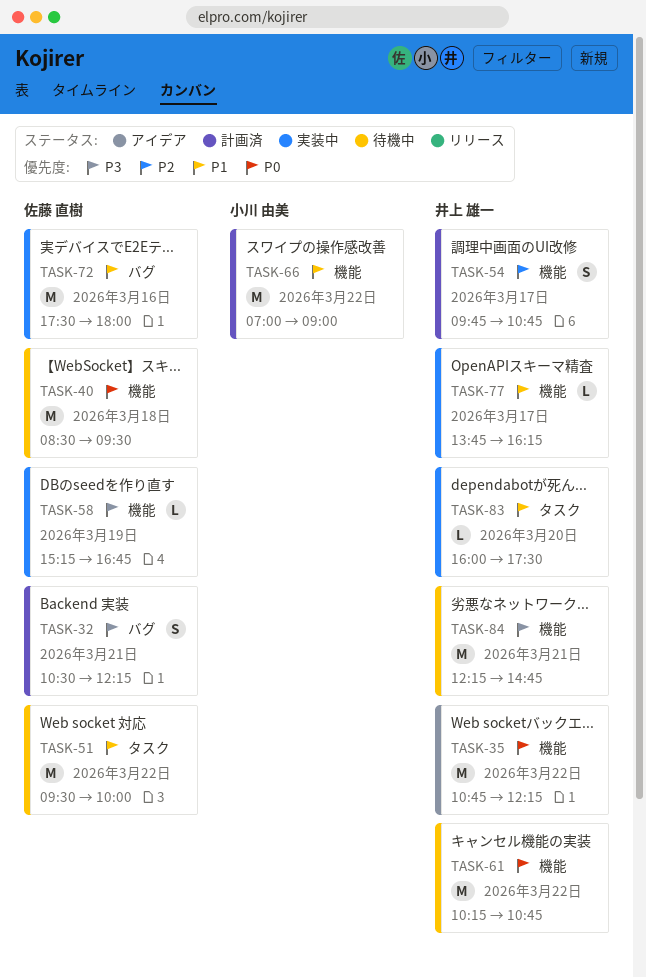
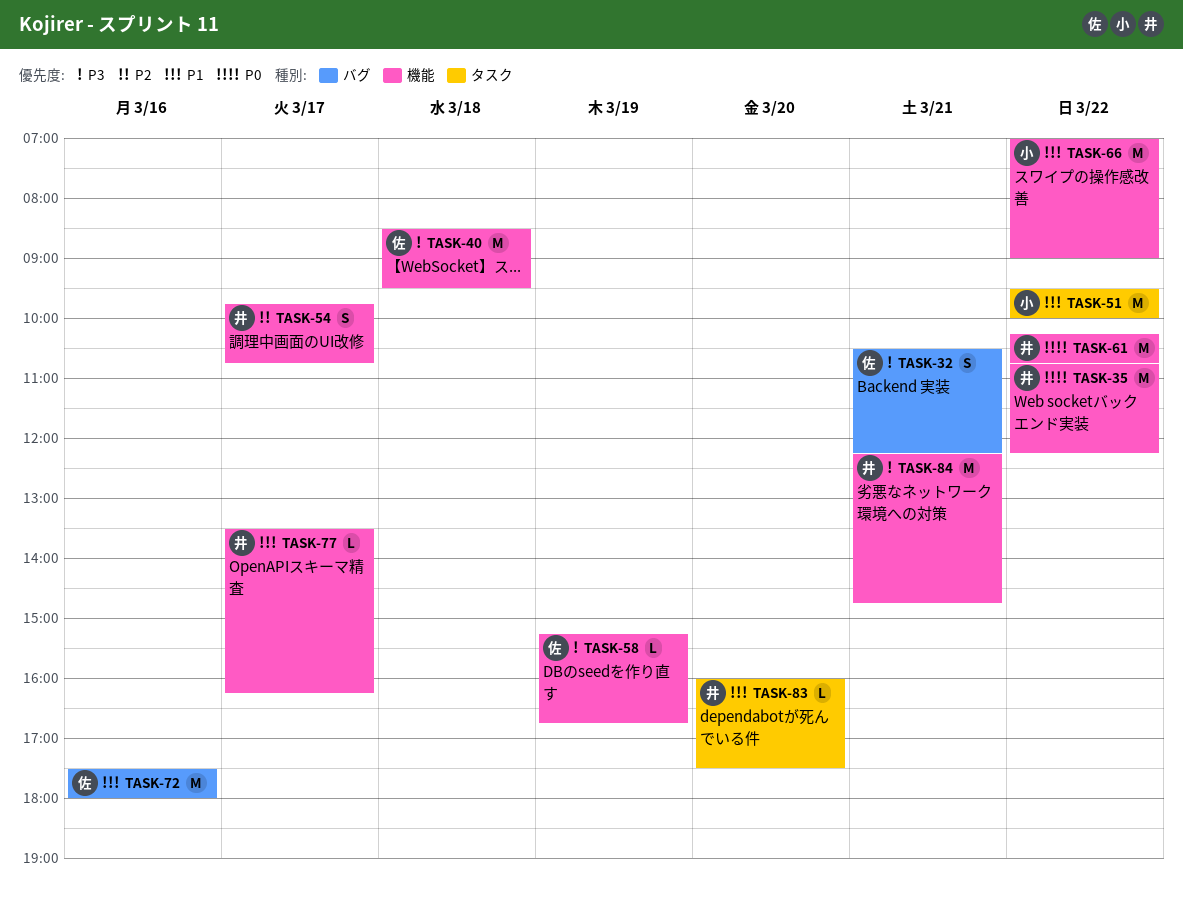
TASK-40, priority: P0 -> P3
TASK-51, owner: 佐藤 直樹 -> 小川 由美
TASK-77, begins: 13:45 -> 13:30

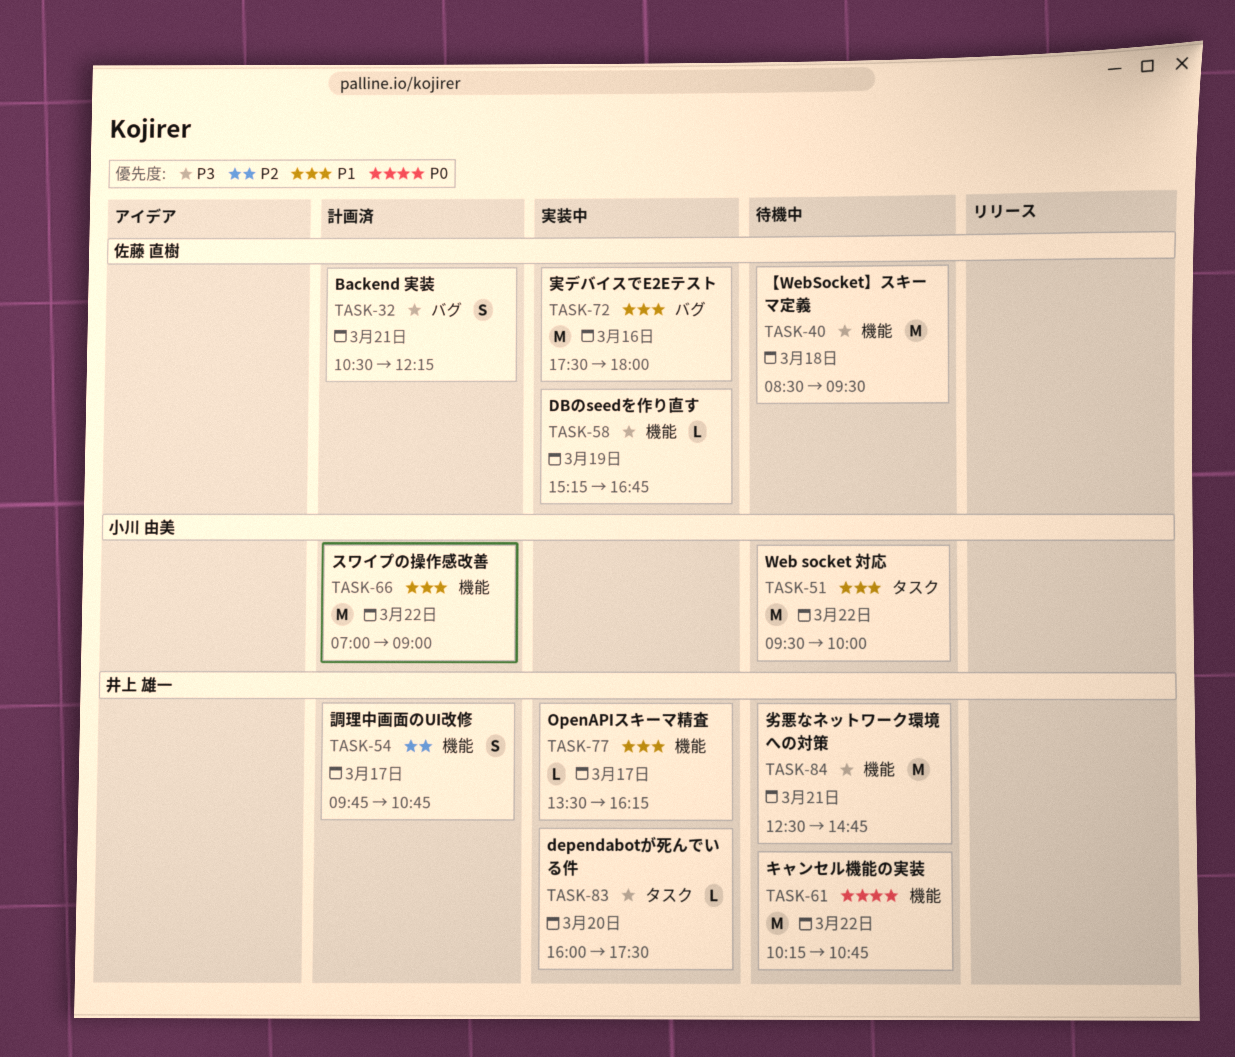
TASK-35: present -> none
TASK-83, priority: P1 -> P3
TASK-84, begins: 12:15 -> 12:30

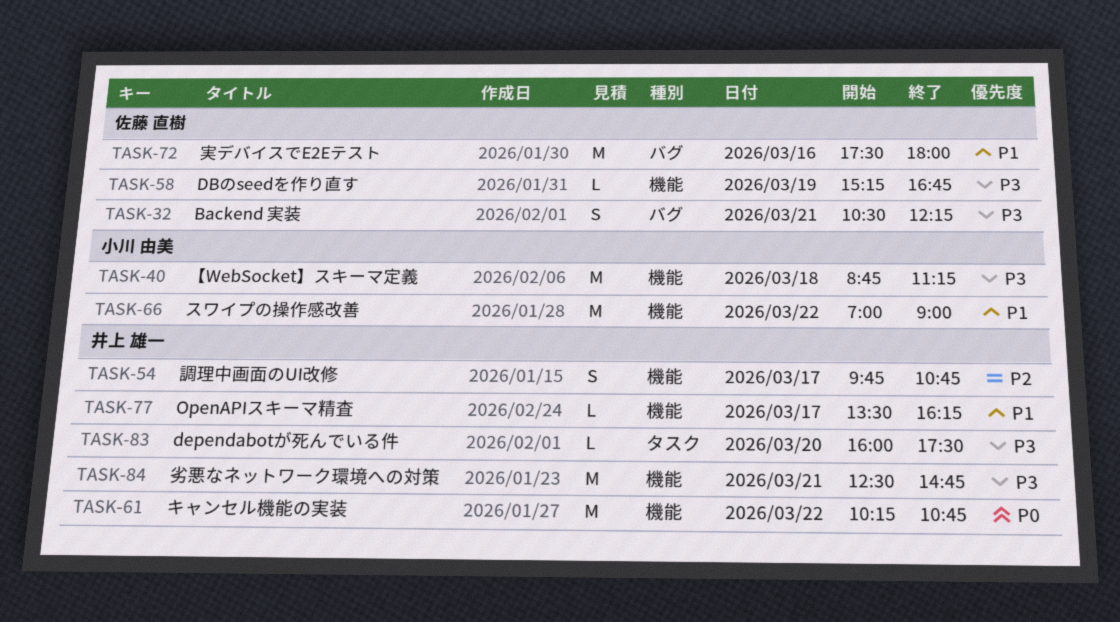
TASK-40, owner: 佐藤 直樹 -> 小川 由美
TASK-40, begins: 08:30 -> 08:45
TASK-40, ends: 09:30 -> 11:15
TASK-51: present -> none

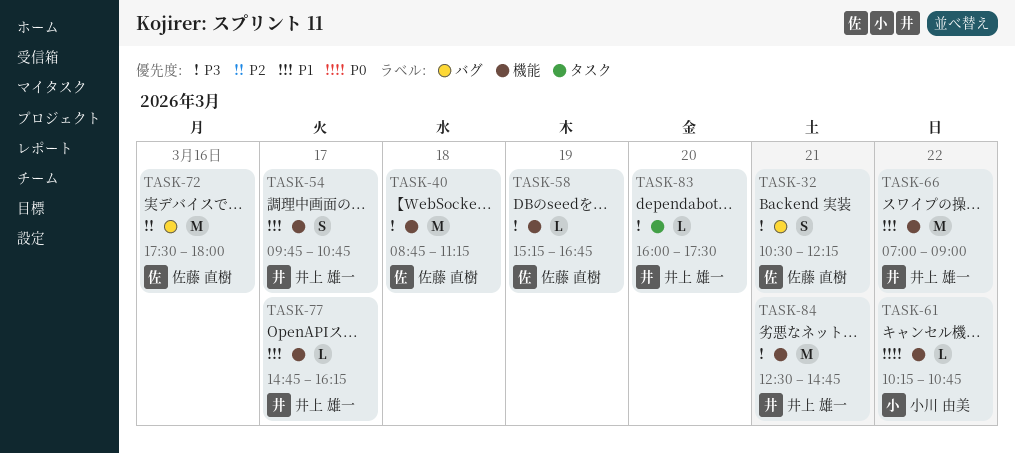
TASK-40, owner: 小川 由美 -> 佐藤 直樹
TASK-54, priority: P2 -> P1
TASK-61, owner: 井上 雄一 -> 小川 由美
TASK-61, estimate: M -> L
TASK-66, owner: 小川 由美 -> 井上 雄一
TASK-72, priority: P1 -> P2
TASK-77, begins: 13:30 -> 14:45

